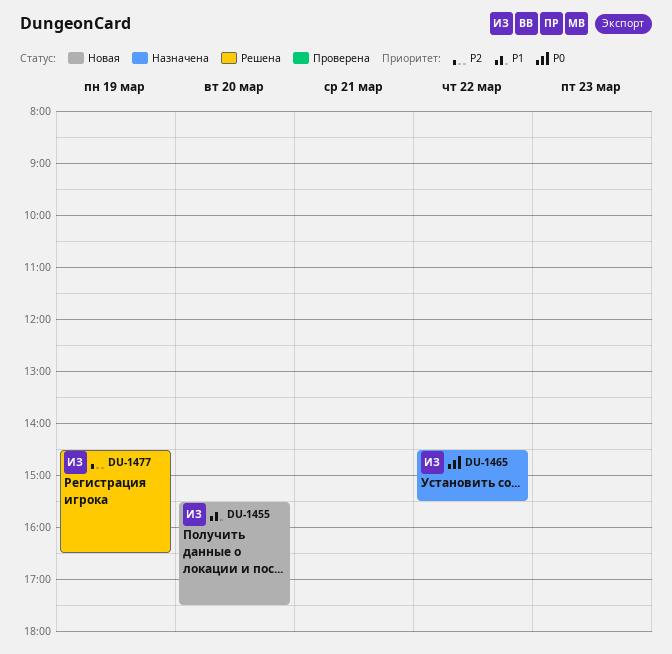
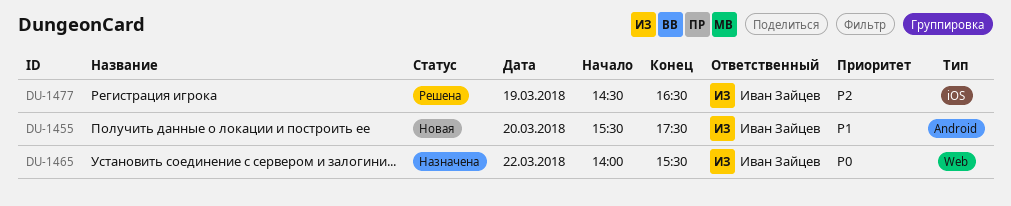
DU-1465, begins: 14:30 -> 14:00

